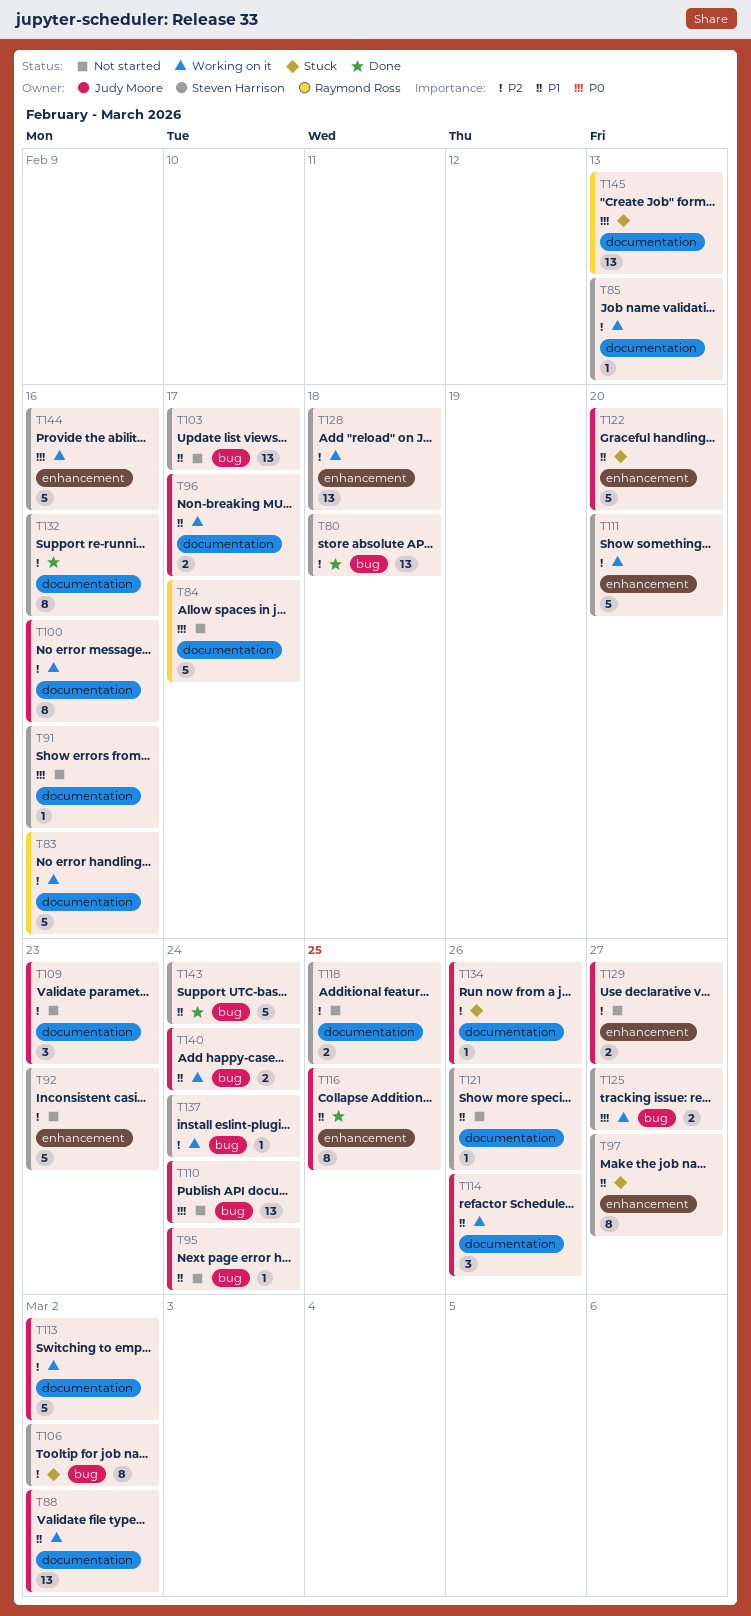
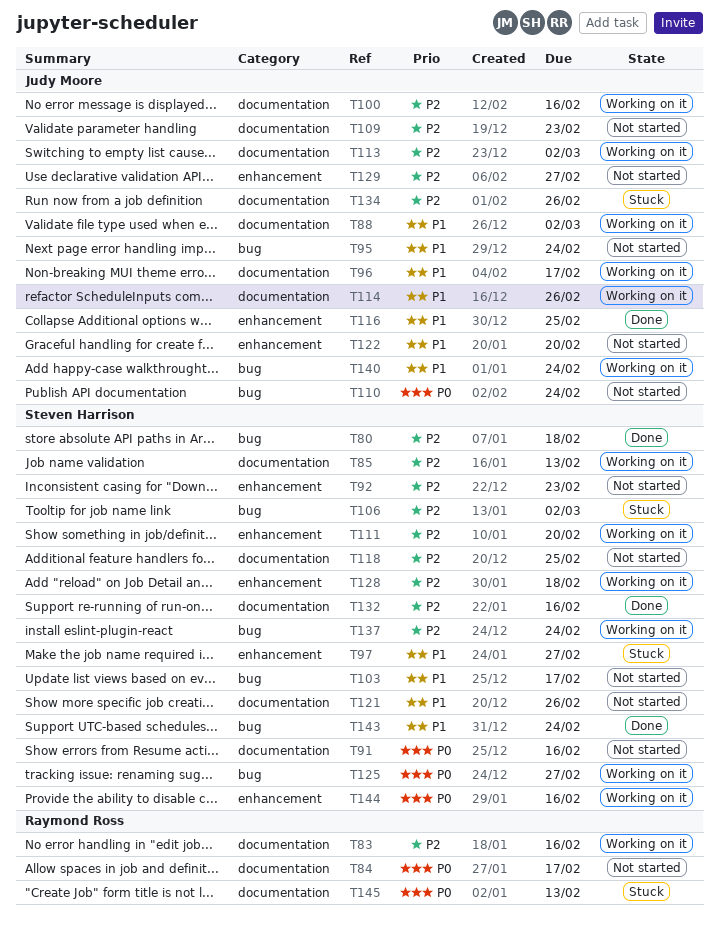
T122, status: Stuck -> Not started

